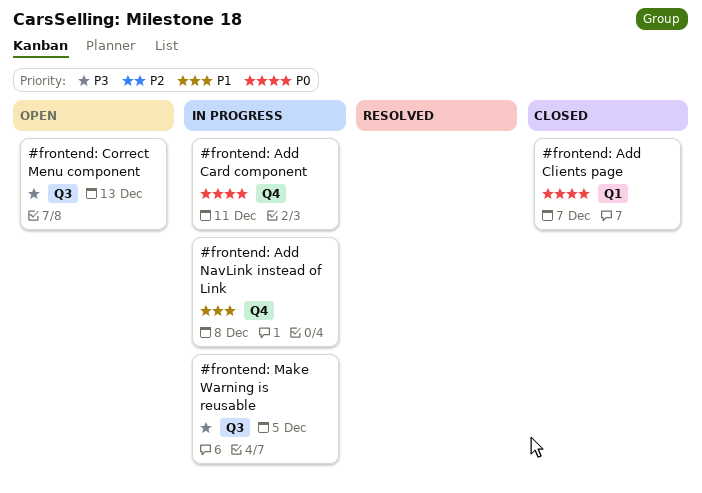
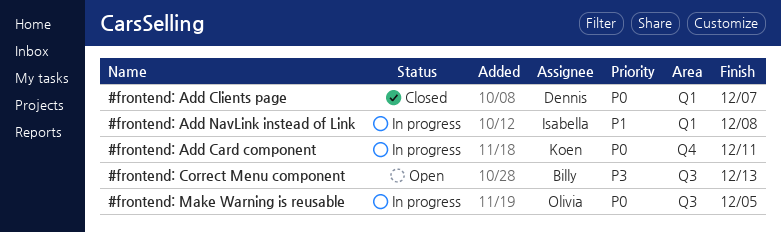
#frontend: Add NavLink instead of Link, label: Q4 -> Q1
#frontend: Make Warning is reusable, priority: P3 -> P0

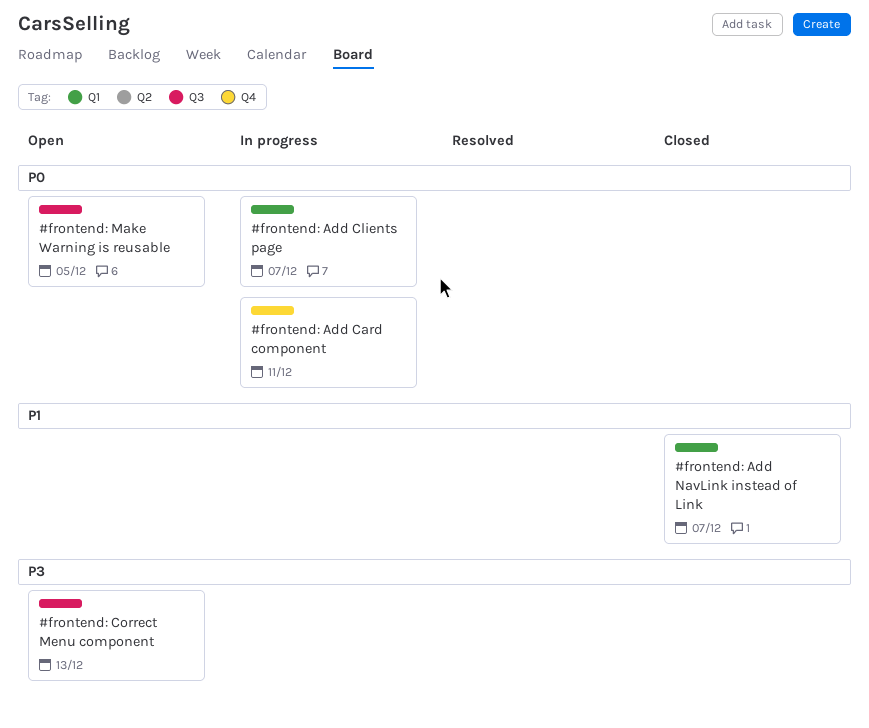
#frontend: Add Clients page, status: Closed -> In progress
#frontend: Add NavLink instead of Link, status: In progress -> Closed
#frontend: Add NavLink instead of Link, due: Dec 8 -> Dec 7
#frontend: Make Warning is reusable, status: In progress -> Open

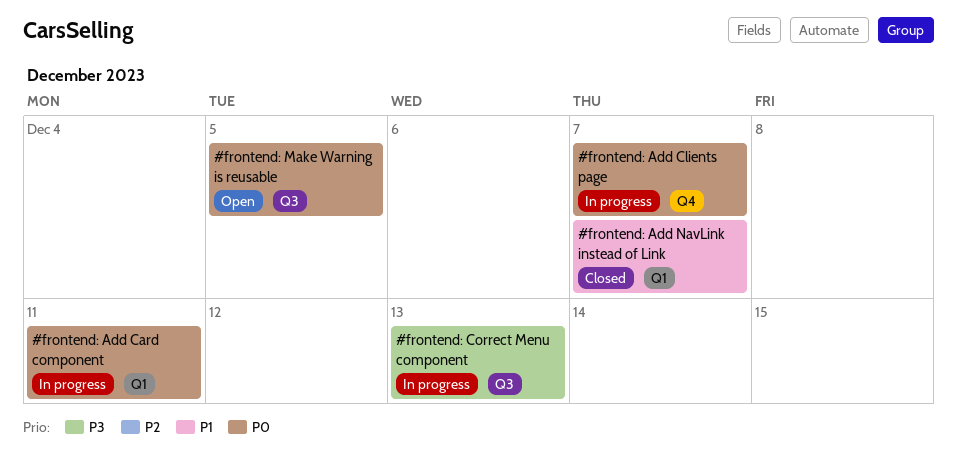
#frontend: Add Card component, label: Q4 -> Q1
#frontend: Add Clients page, label: Q1 -> Q4
#frontend: Correct Menu component, status: Open -> In progress

